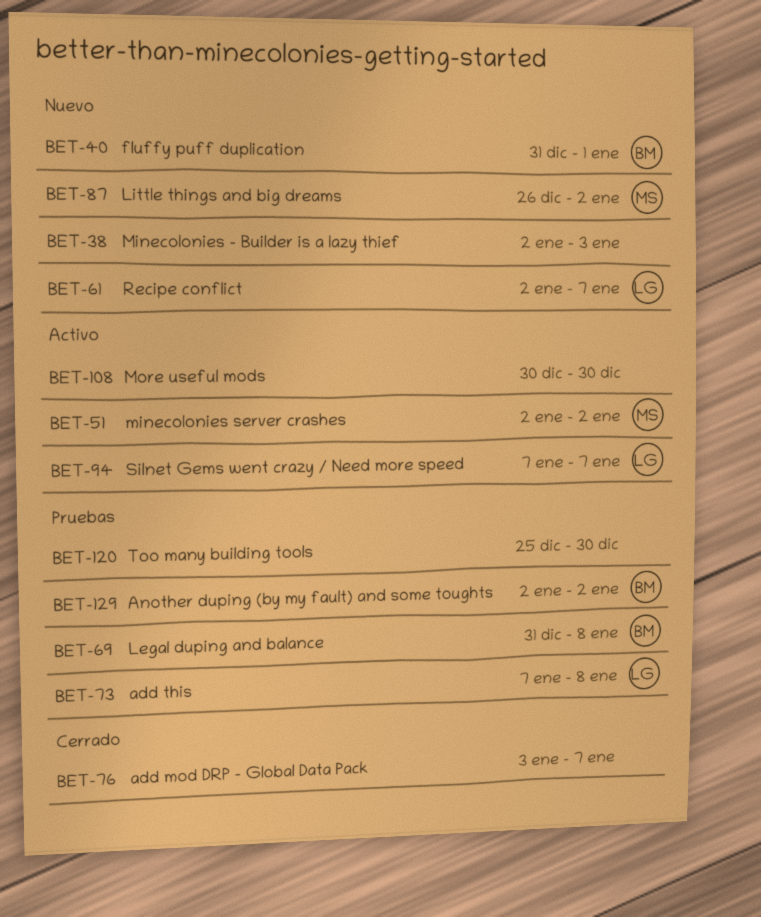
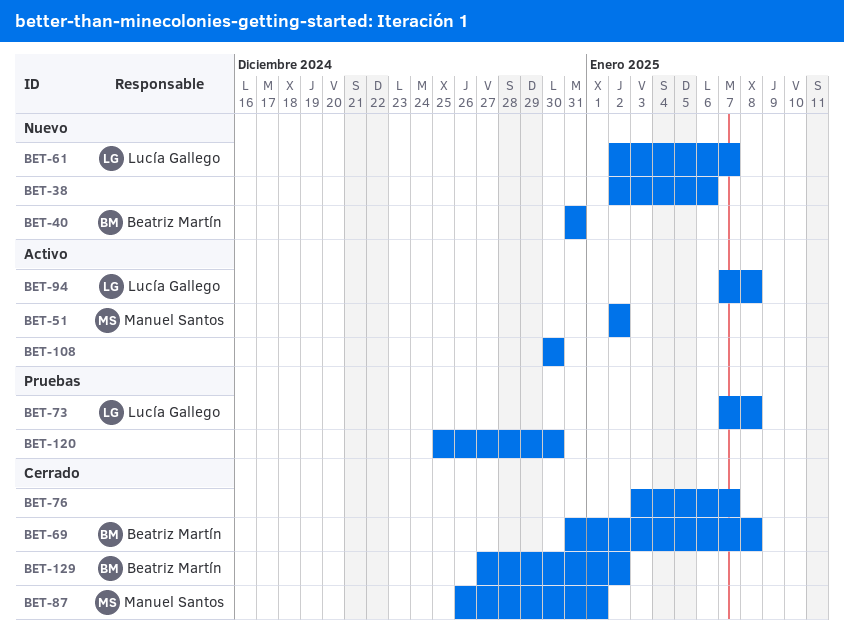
BET-38, due: Jan 3 -> Jan 6
BET-40, due: Jan 1 -> Dec 31
BET-69, status: Pruebas -> Cerrado
BET-87, status: Nuevo -> Cerrado
BET-87, due: Jan 2 -> Jan 1
BET-94, due: Jan 7 -> Jan 8
BET-129, status: Pruebas -> Cerrado
BET-129, start: Jan 2 -> Dec 27

